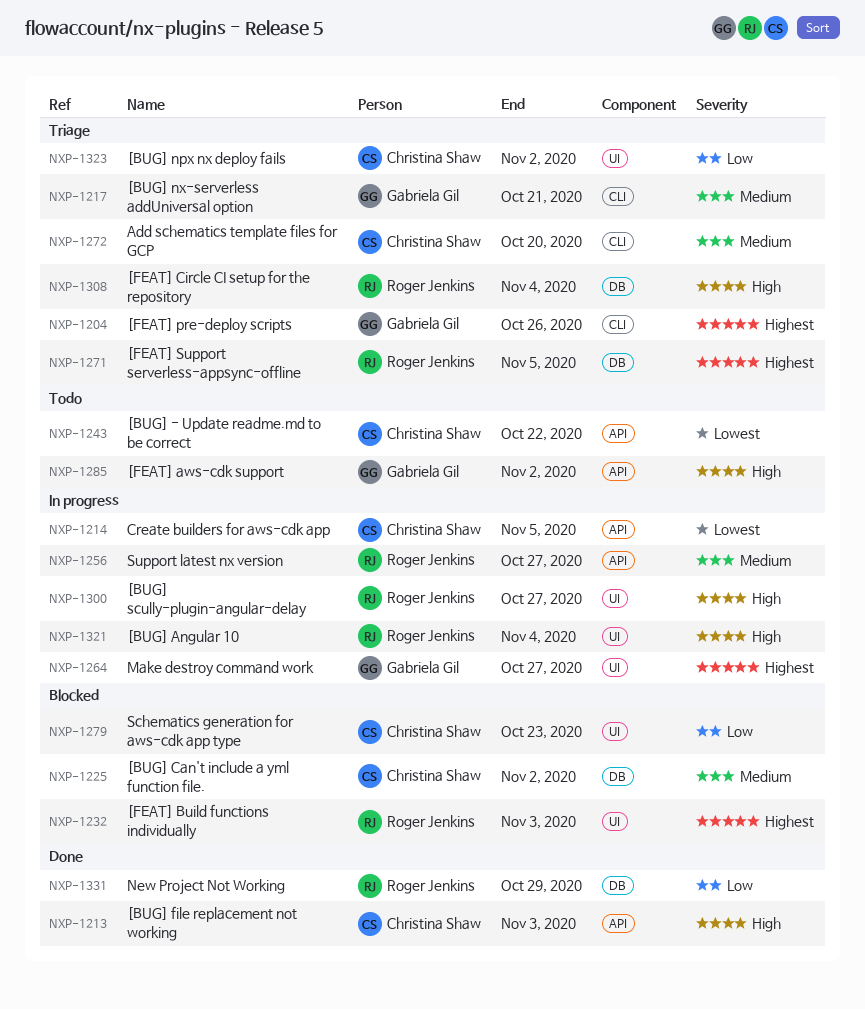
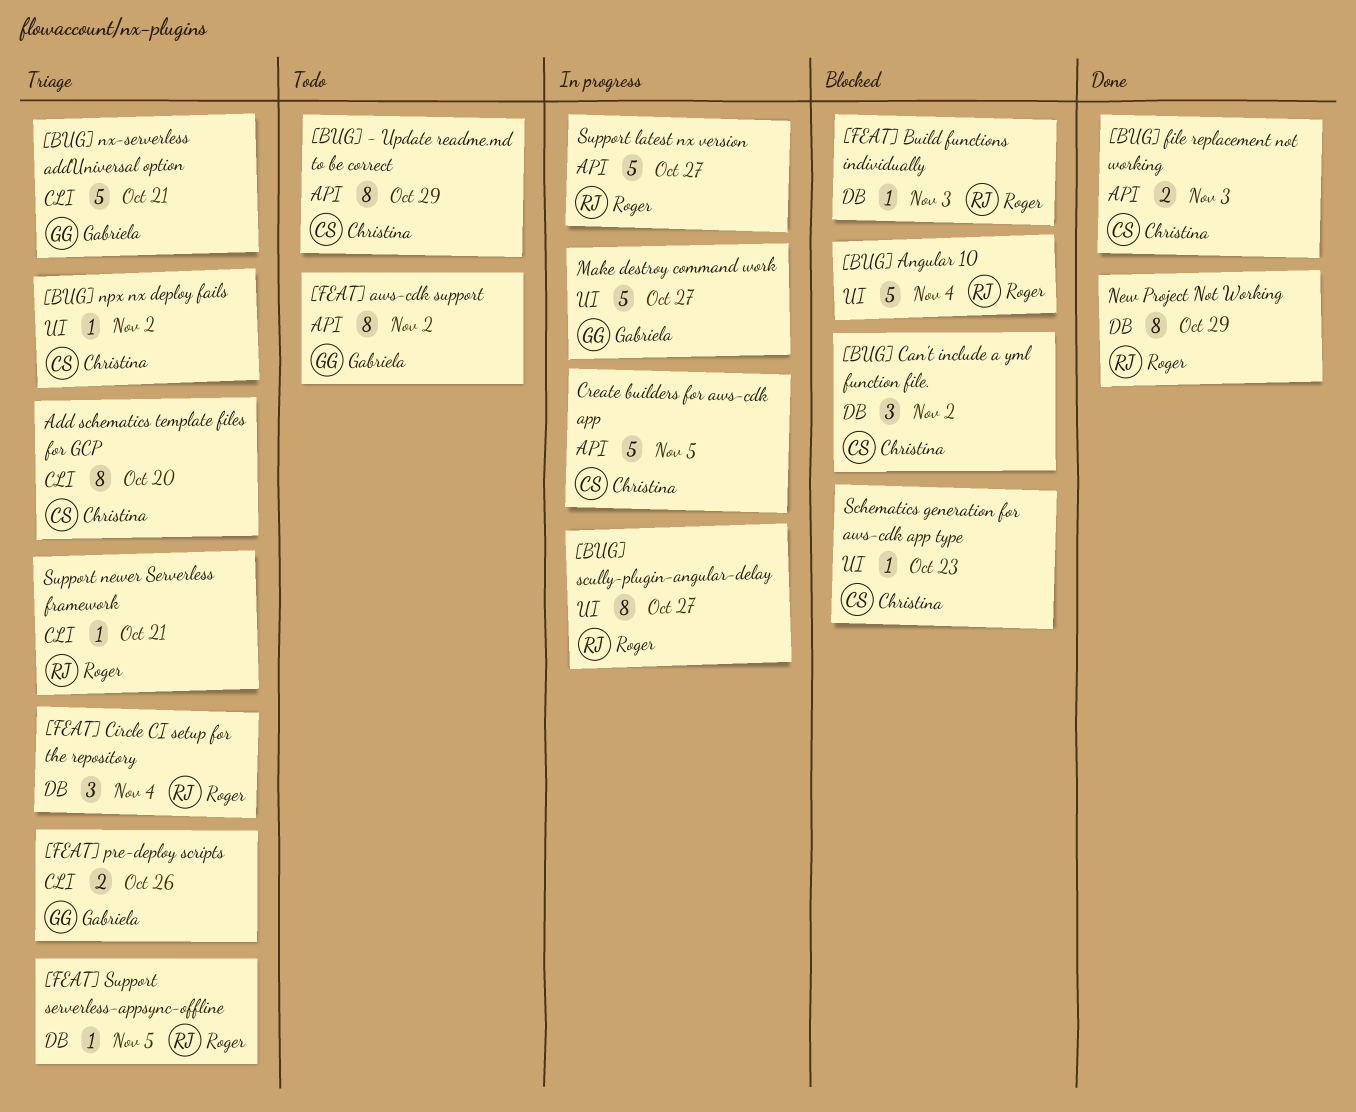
[BUG] - Update readme.md to be correct, due: Oct 22 -> Oct 29
[BUG] Angular 10, status: In progress -> Blocked
[FEAT] Build functions individually, label: UI -> DB
Support newer Serverless framework: none -> present

